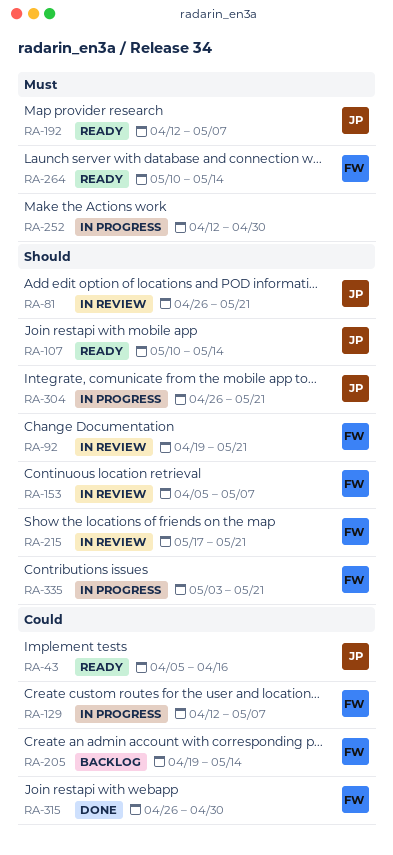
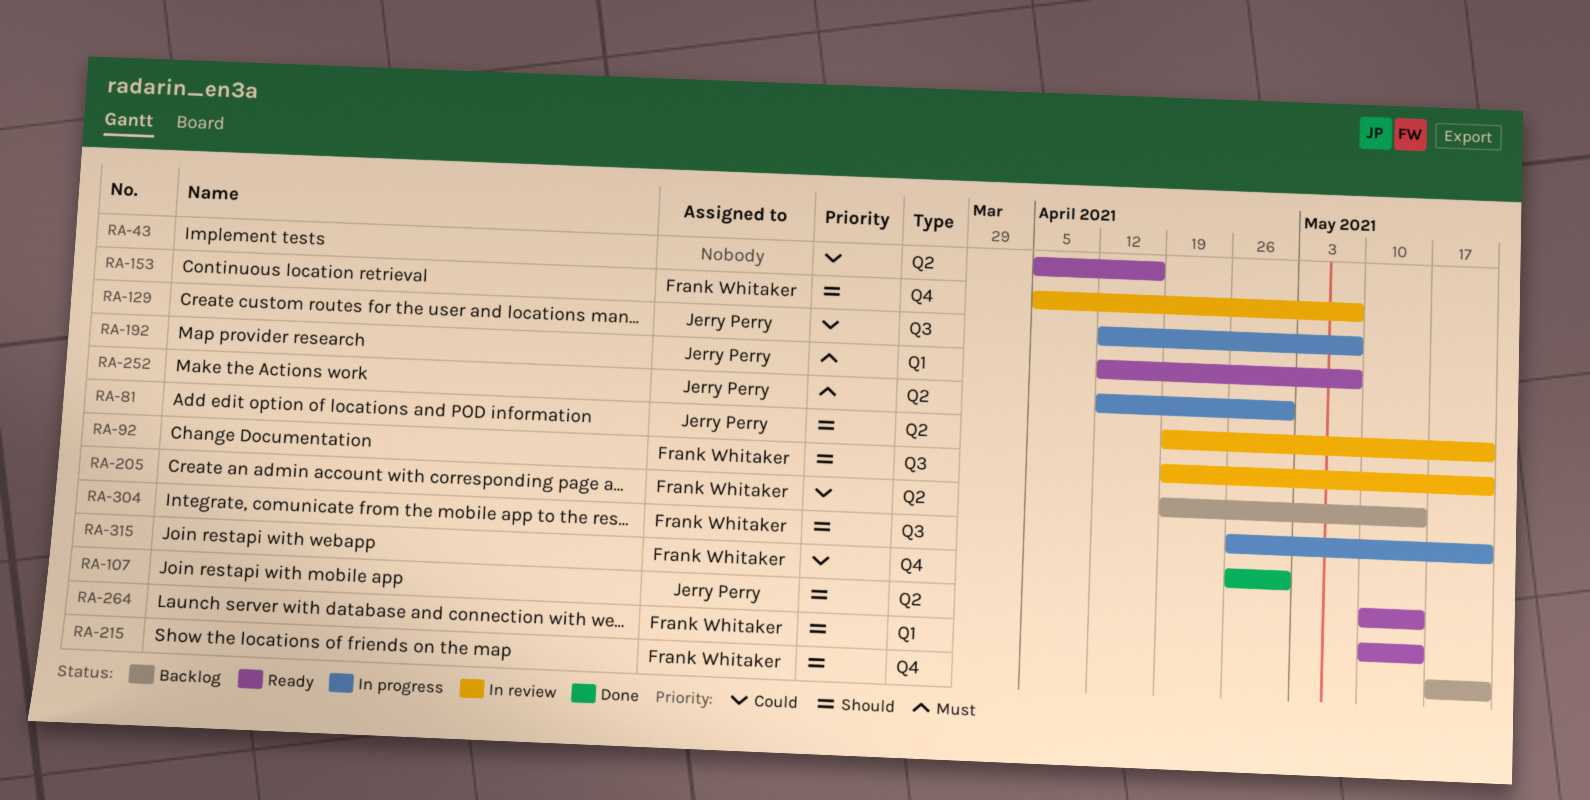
RA-43, owner: Jerry Perry -> none
RA-81, start: Apr 26 -> Apr 19
RA-129, owner: Frank Whitaker -> Jerry Perry
RA-215, status: In review -> Backlog
RA-252, owner: none -> Jerry Perry
RA-264, priority: Must -> Should
RA-304, owner: Jerry Perry -> Frank Whitaker
RA-335: present -> none

